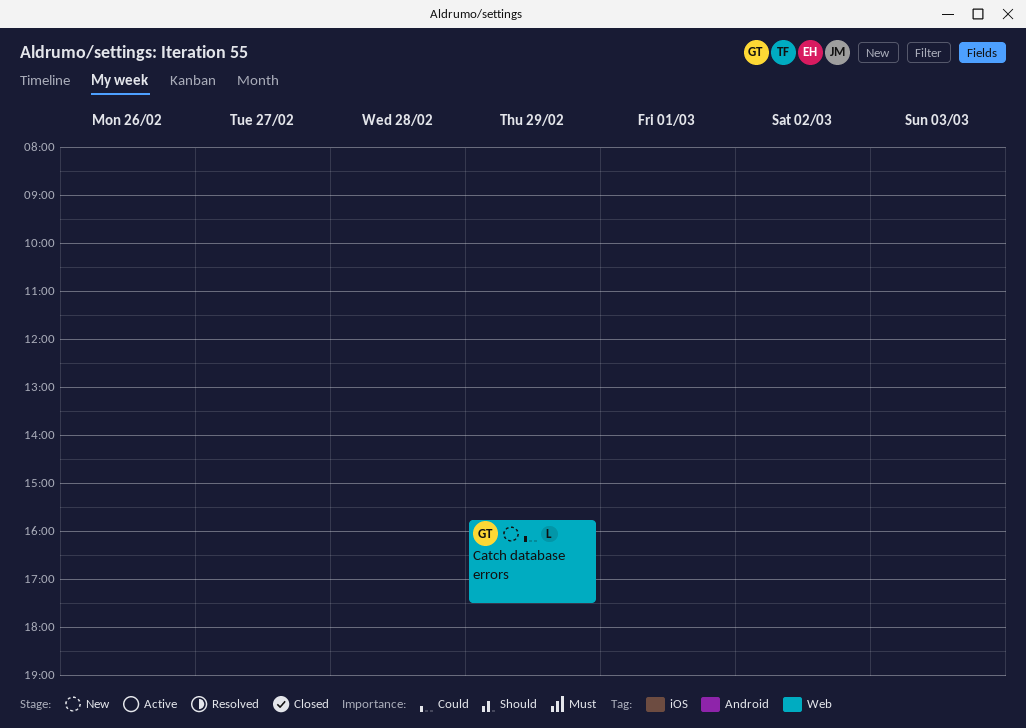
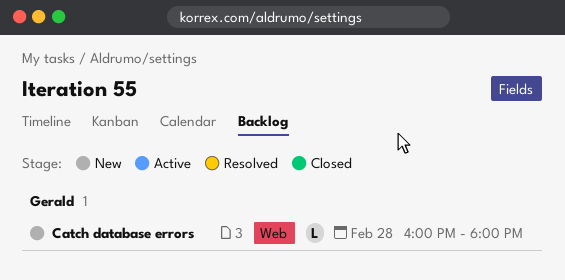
Catch database errors, day: Feb 29 -> Feb 28
Catch database errors, begins: 15:45 -> 16:00
Catch database errors, ends: 17:30 -> 18:00

